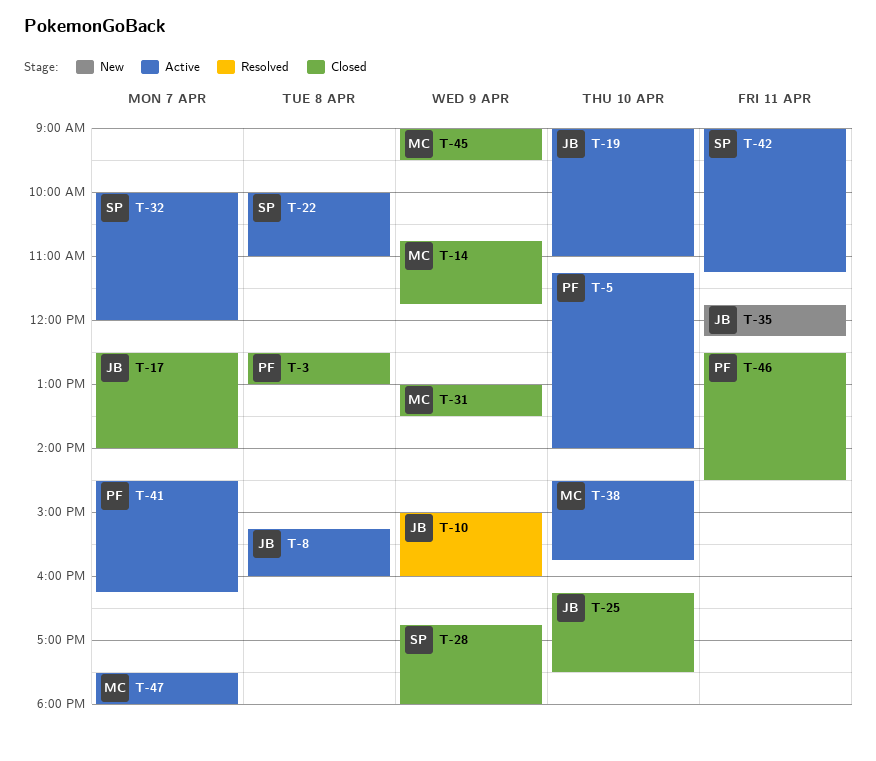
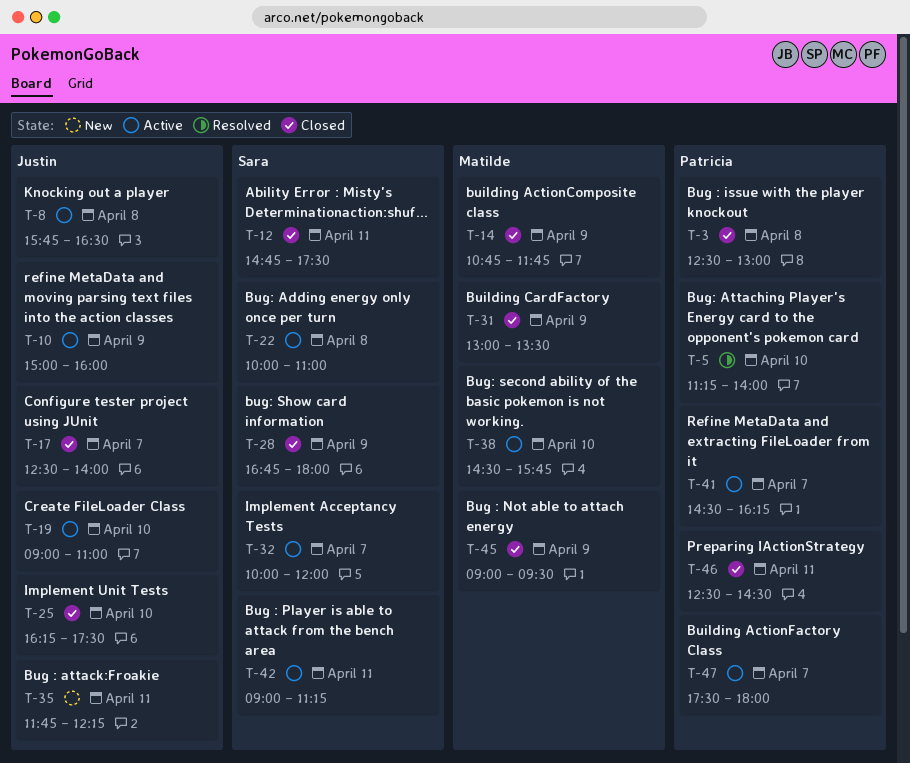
T-5, status: Active -> Resolved
T-8, begins: 15:15 -> 15:45
T-8, ends: 16:00 -> 16:30
T-10, status: Resolved -> Active
T-12: none -> present
T-47, owner: Matilde -> Patricia

